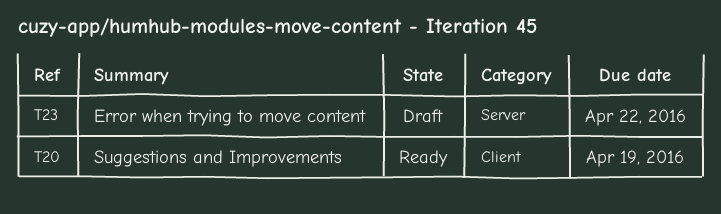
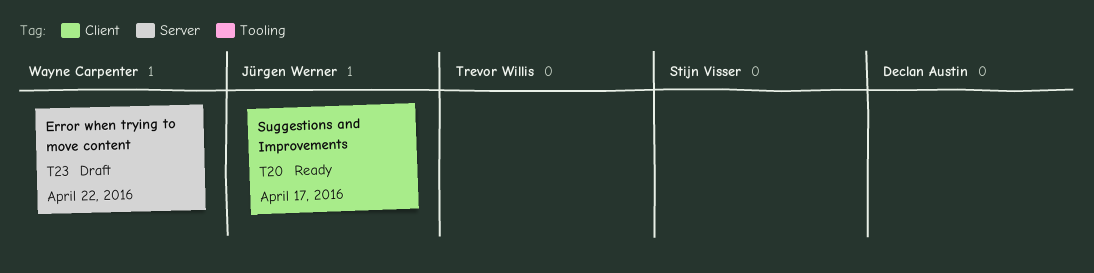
T20, due: Apr 19 -> Apr 17

